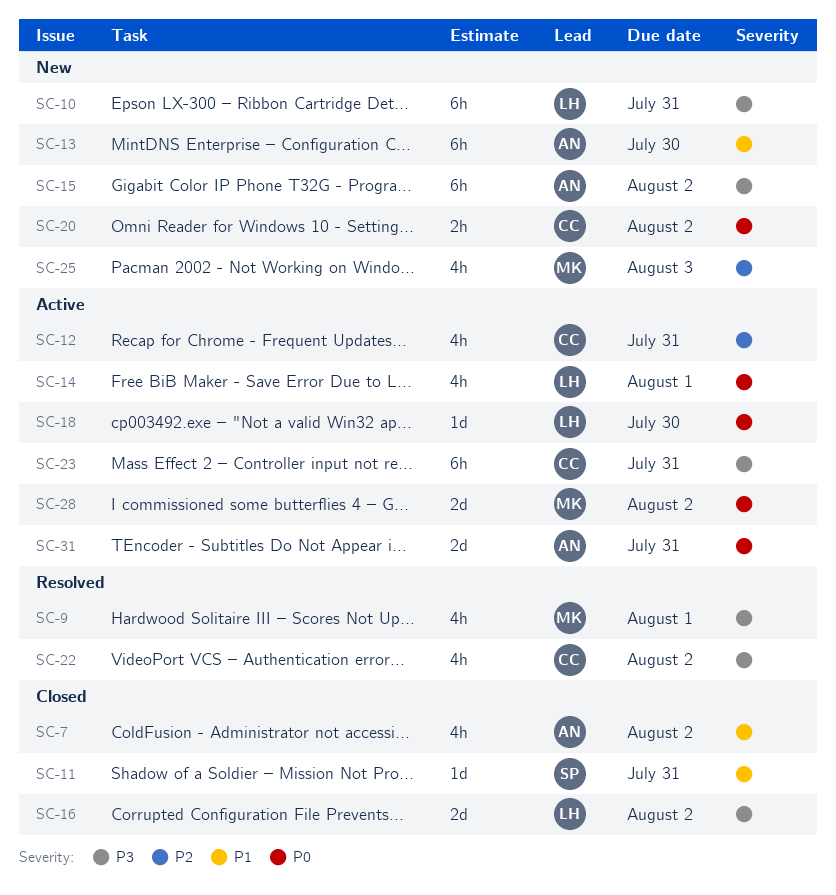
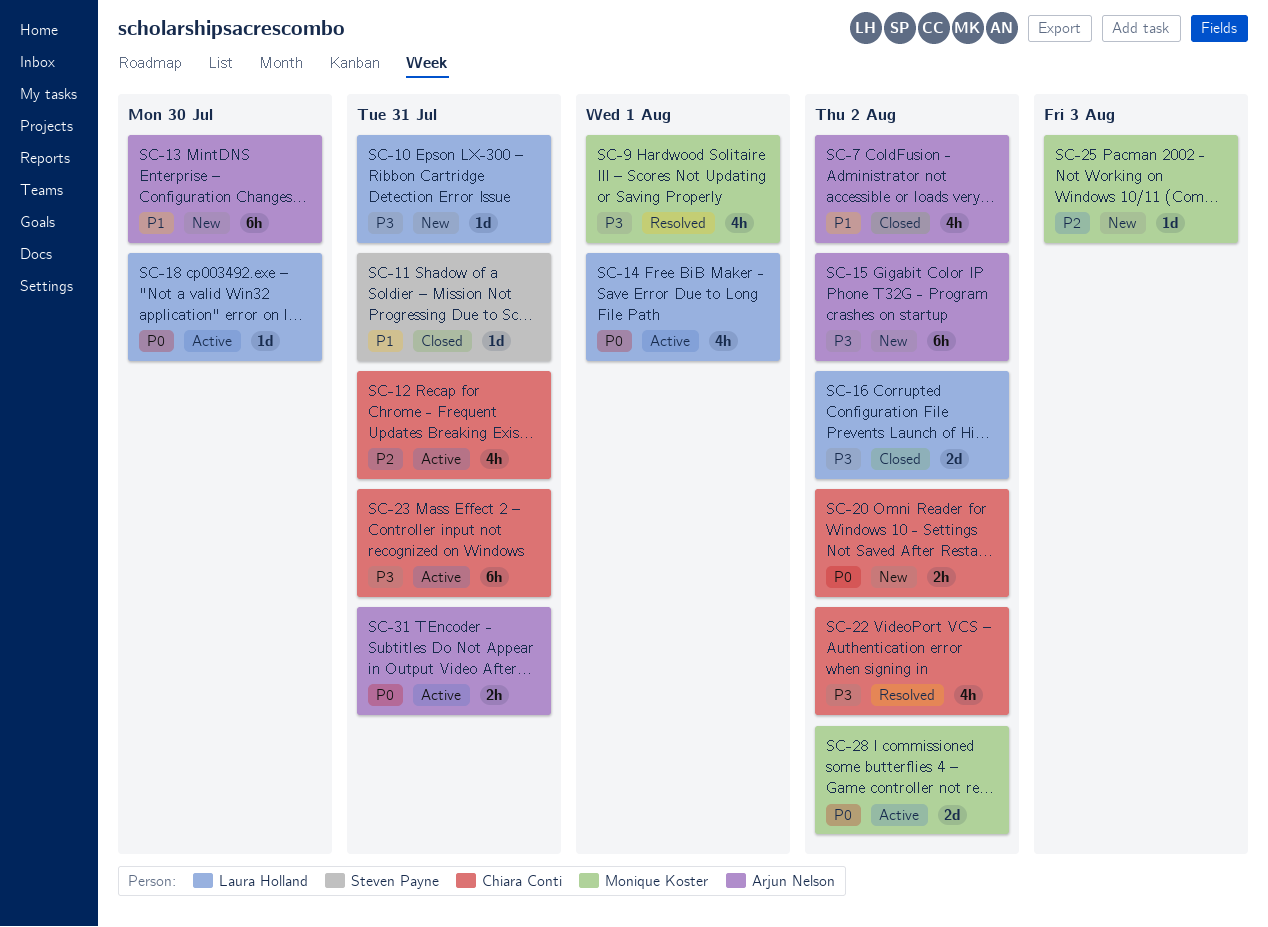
SC-10, estimate: 6h -> 1d
SC-25, estimate: 4h -> 1d
SC-31, estimate: 2d -> 2h

